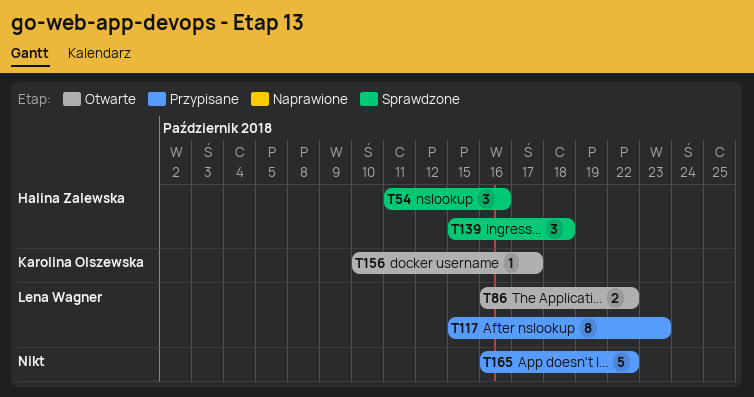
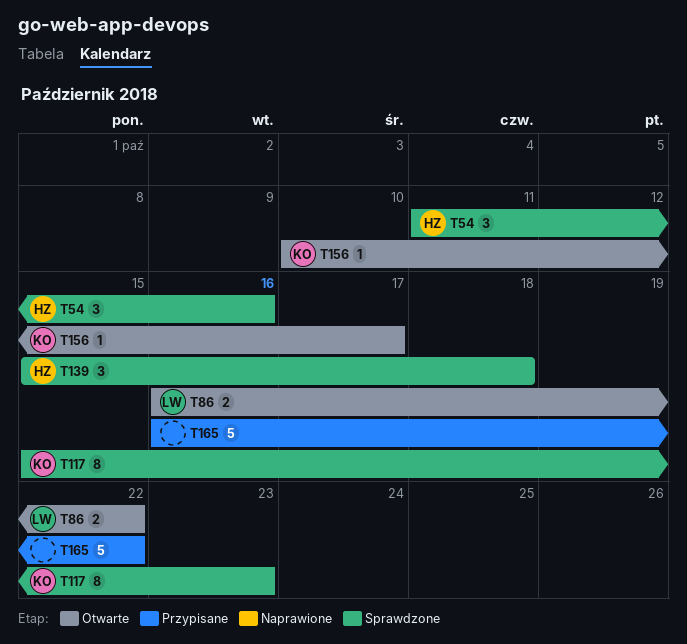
T117, status: Przypisane -> Sprawdzone
T117, owner: Lena Wagner -> Karolina Olszewska

